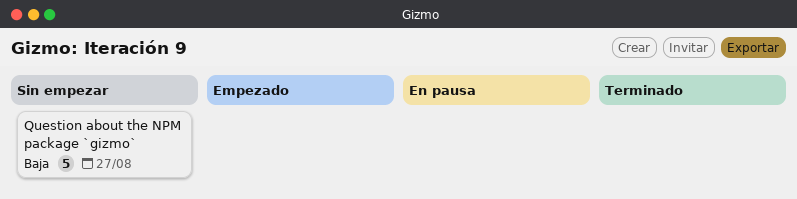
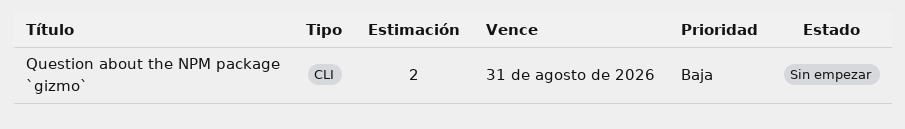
Question about the NPM package `gizmo`, estimate: 5 -> 2
Question about the NPM package `gizmo`, due: Aug 27 -> Aug 31

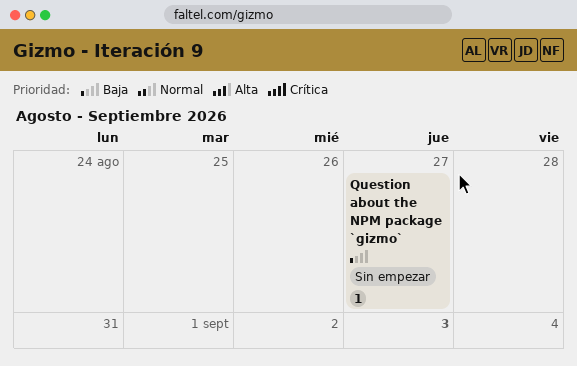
Question about the NPM package `gizmo`, estimate: 2 -> 1
Question about the NPM package `gizmo`, due: Aug 31 -> Aug 27

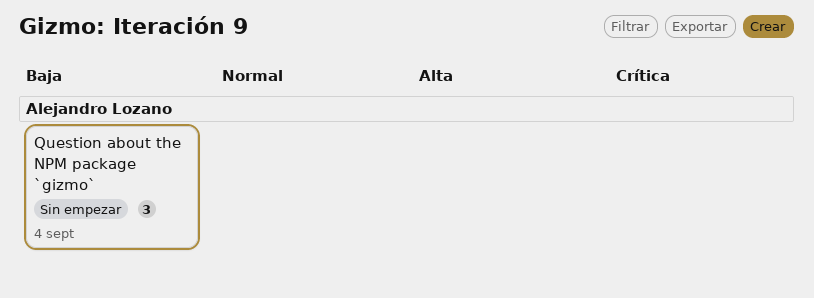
Question about the NPM package `gizmo`, estimate: 1 -> 3
Question about the NPM package `gizmo`, due: Aug 27 -> Sep 4

